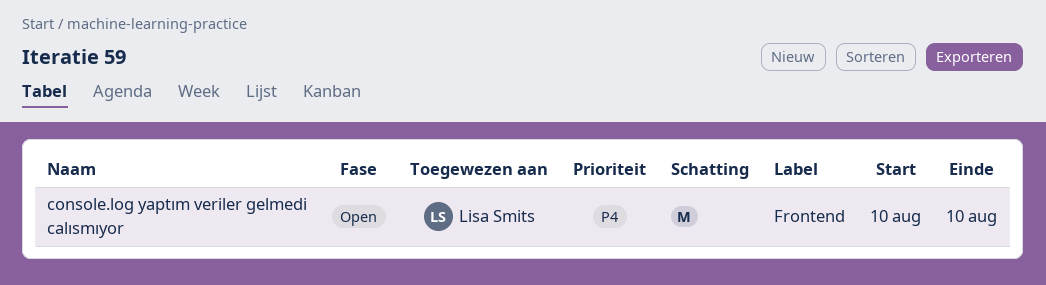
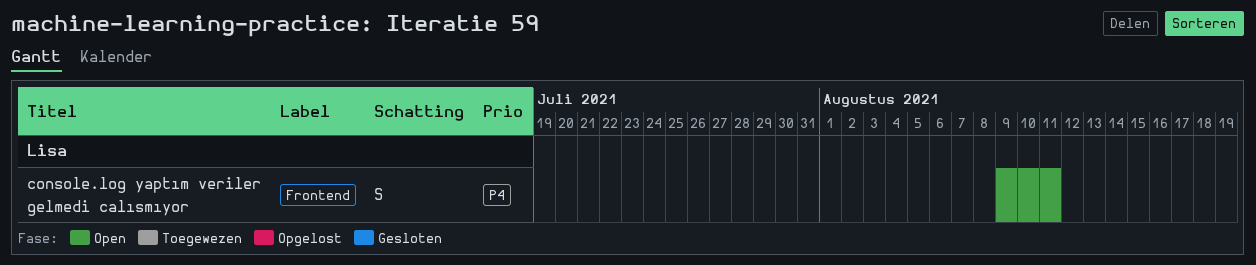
console.log yaptım veriler gelmedi calısmıyor, estimate: M -> S
console.log yaptım veriler gelmedi calısmıyor, start: Aug 10 -> Aug 9
console.log yaptım veriler gelmedi calısmıyor, due: Aug 10 -> Aug 11

